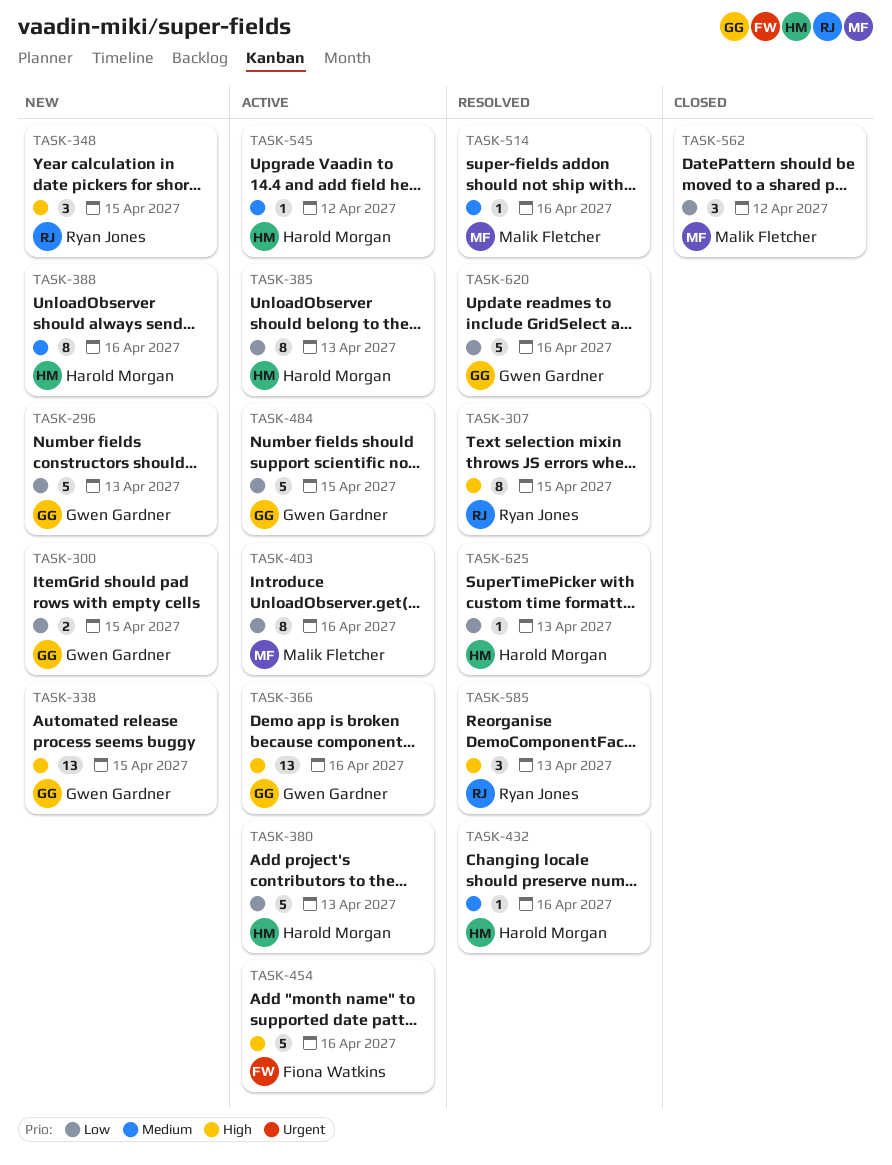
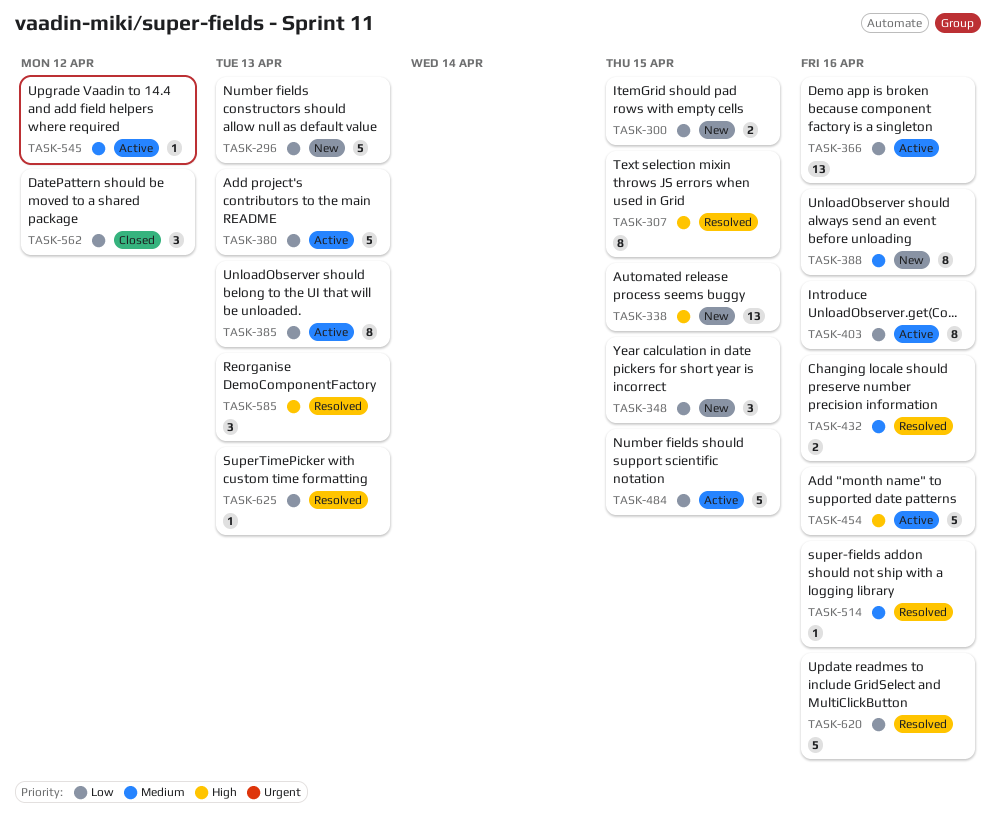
TASK-348, priority: High -> Low
TASK-366, priority: High -> Low
TASK-432, estimate: 1 -> 2

